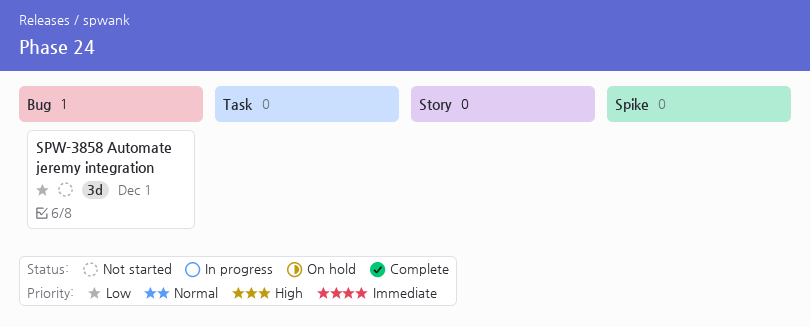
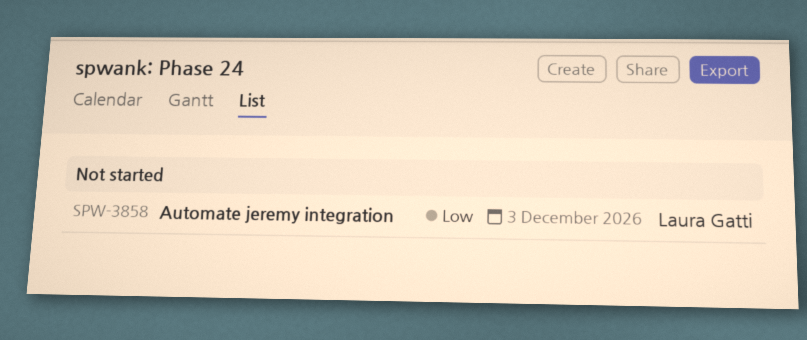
SPW-3858, due: Dec 1 -> Dec 3

